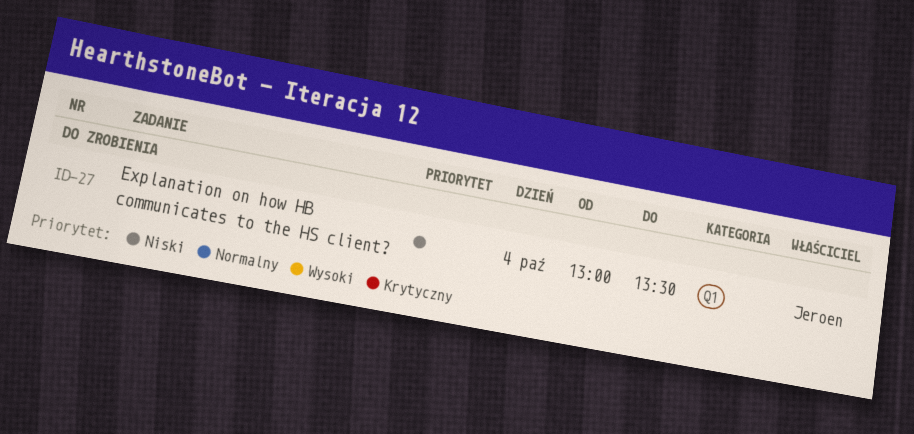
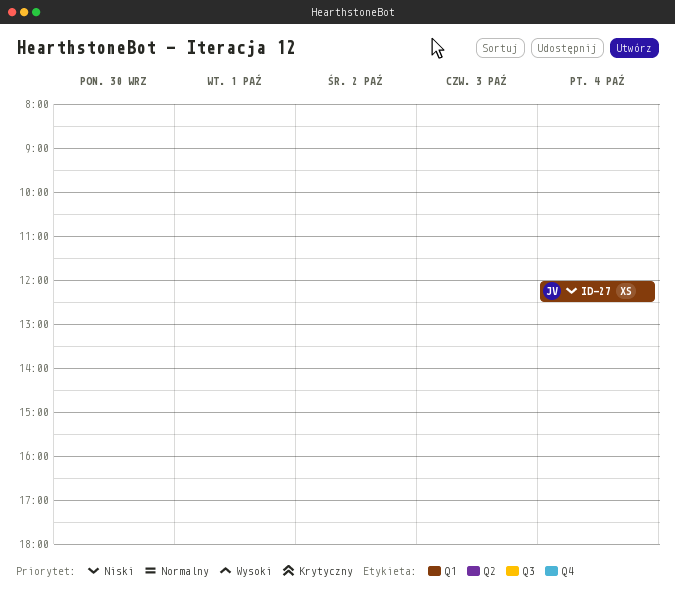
ID-27, begins: 13:00 -> 12:00
ID-27, ends: 13:30 -> 12:30

